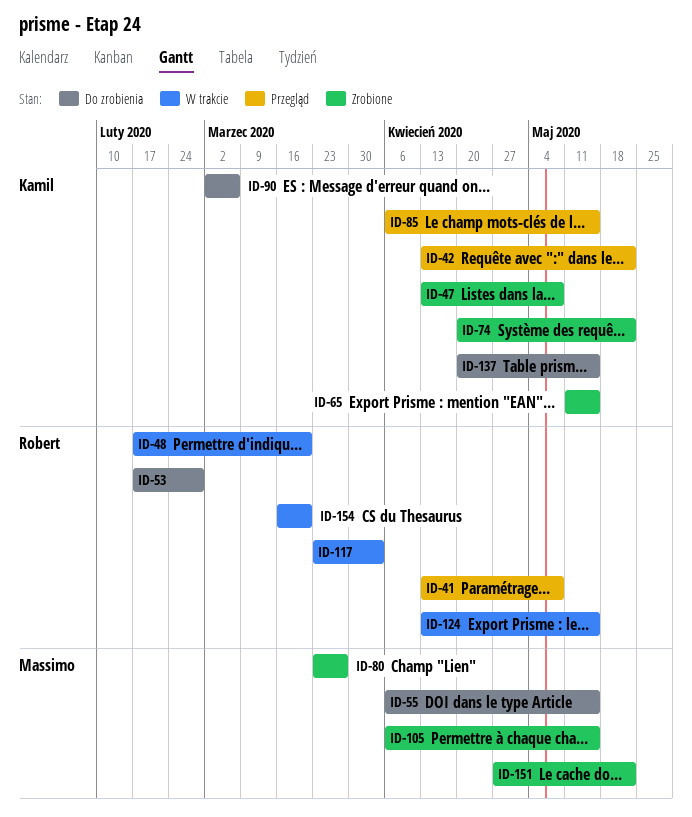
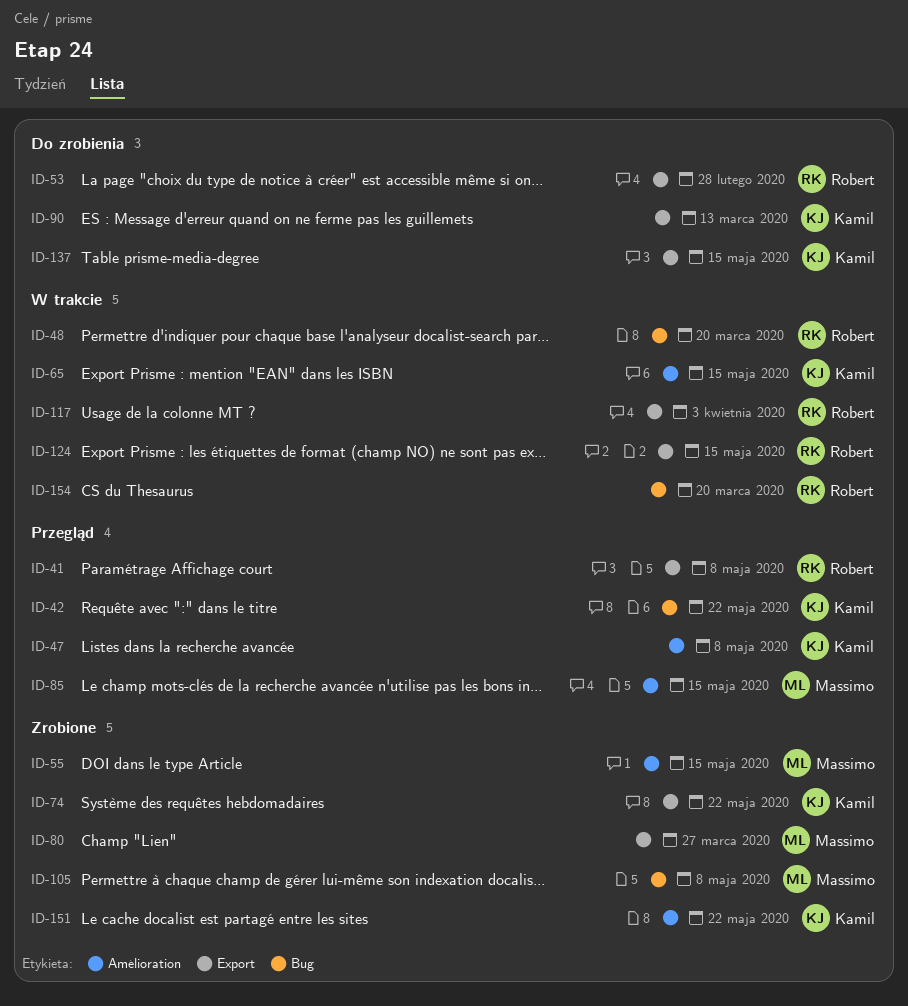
ID-47, status: Zrobione -> Przegląd
ID-55, status: Do zrobienia -> Zrobione
ID-65, status: Zrobione -> W trakcie
ID-85, owner: Kamil -> Massimo
ID-90, due: Mar 6 -> Mar 13
ID-105, due: May 15 -> May 8
ID-151, owner: Massimo -> Kamil

